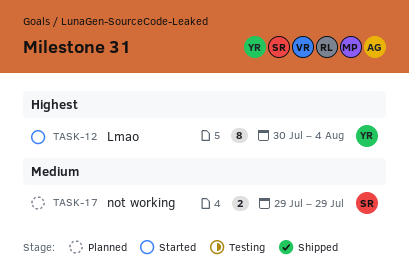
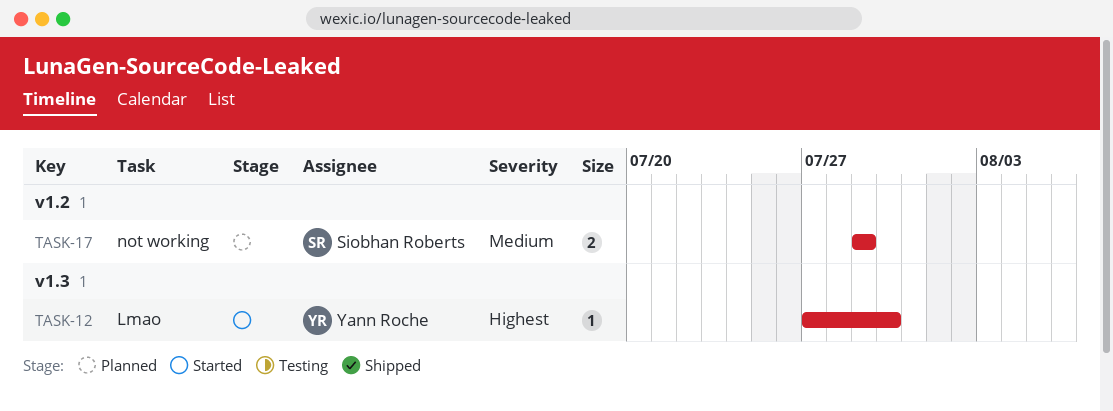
TASK-12, estimate: 8 -> 1
TASK-12, start: Jul 30 -> Jul 27
TASK-12, due: Aug 4 -> Jul 30

